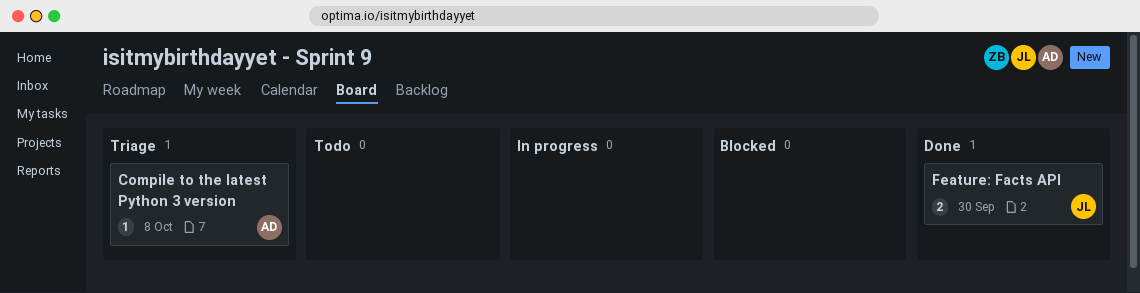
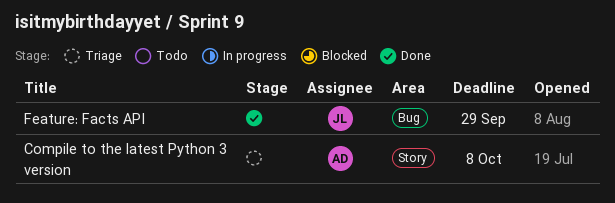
Feature: Facts API, due: Sep 30 -> Sep 29

